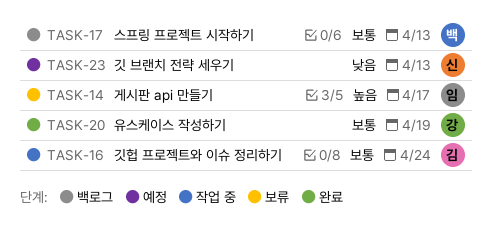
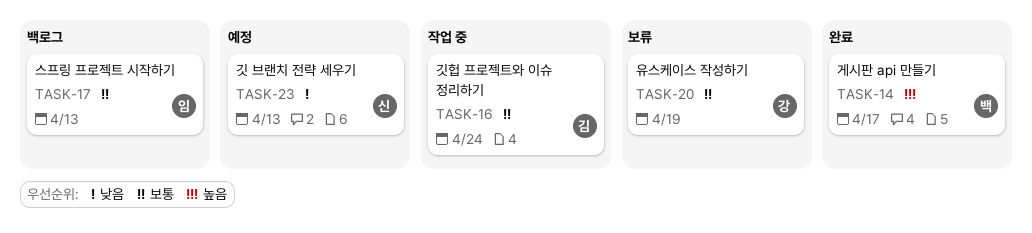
TASK-14, status: 보류 -> 완료
TASK-14, owner: 임 -> 백
TASK-17, owner: 백 -> 임
TASK-20, status: 완료 -> 보류

